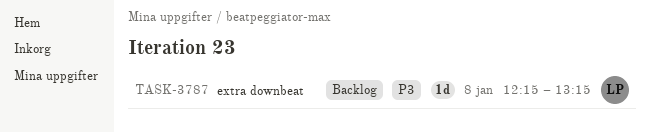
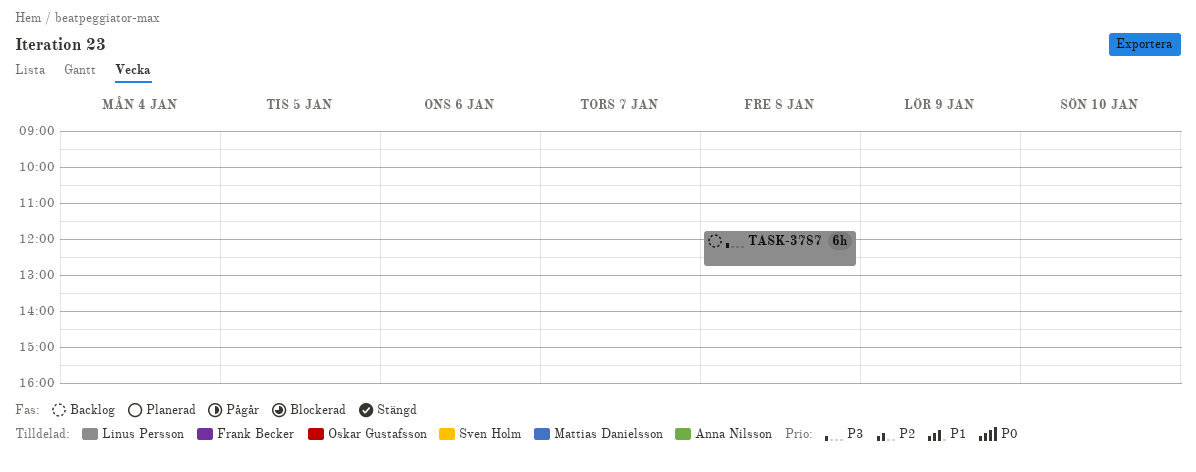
TASK-3787, estimate: 1d -> 6h
TASK-3787, begins: 12:15 -> 11:45
TASK-3787, ends: 13:15 -> 12:45

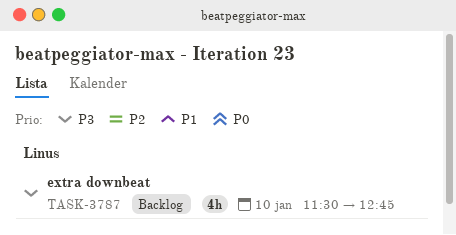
TASK-3787, estimate: 6h -> 4h
TASK-3787, day: Jan 8 -> Jan 10
TASK-3787, begins: 11:45 -> 11:30

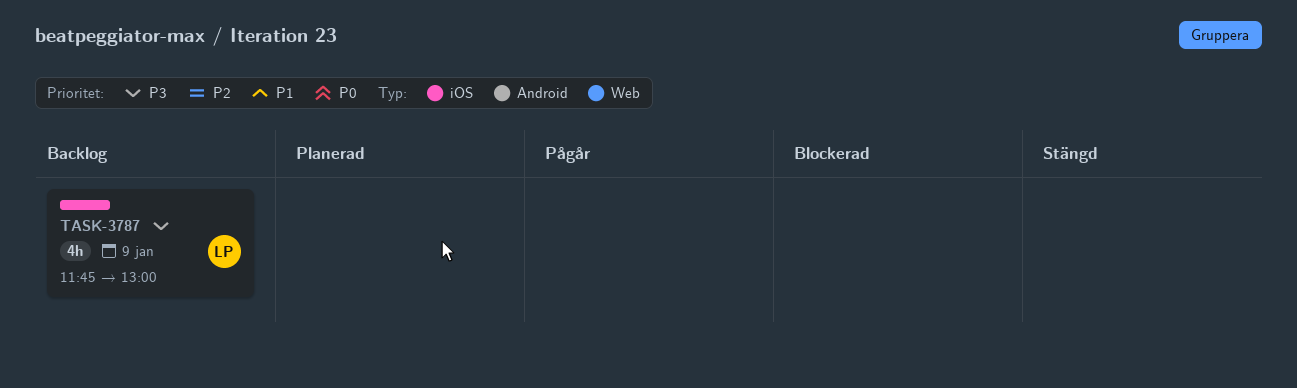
TASK-3787, day: Jan 10 -> Jan 9
TASK-3787, begins: 11:30 -> 11:45
TASK-3787, ends: 12:45 -> 13:00

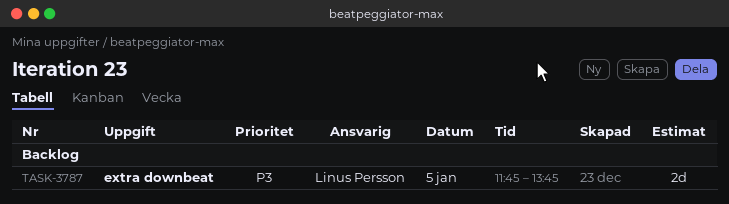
TASK-3787, estimate: 4h -> 2d
TASK-3787, day: Jan 9 -> Jan 5
TASK-3787, ends: 13:00 -> 13:45

